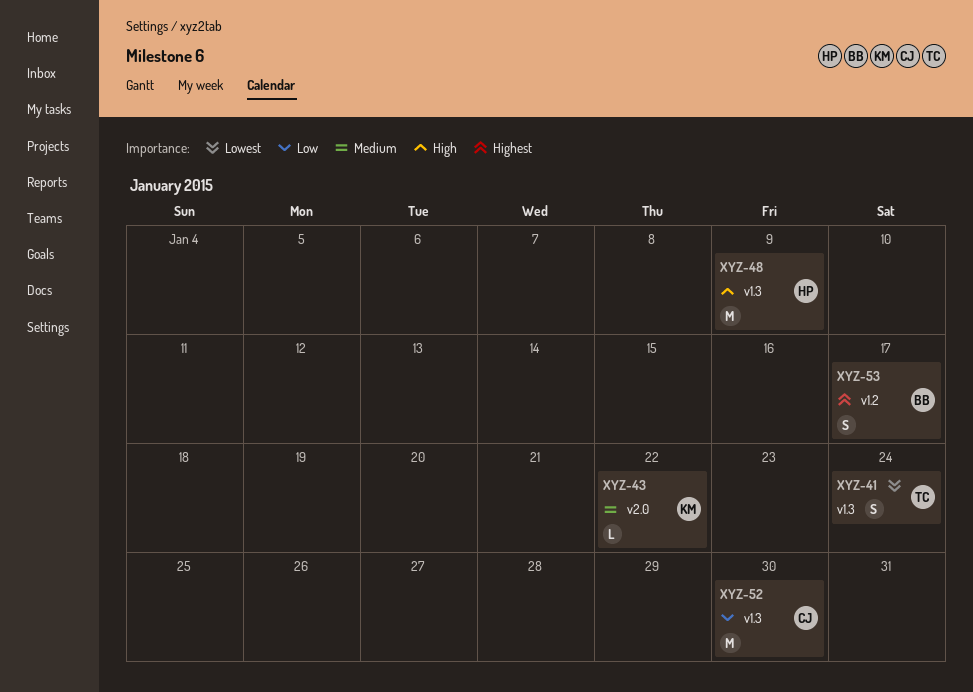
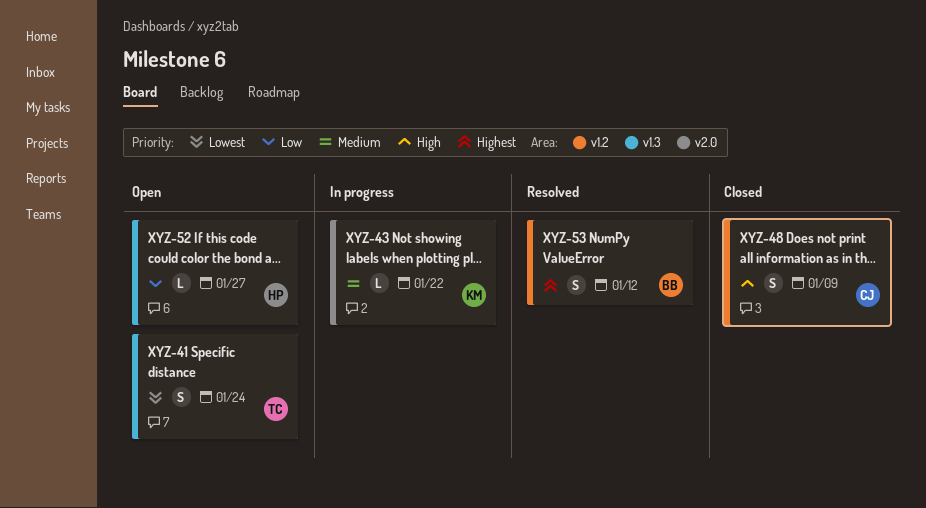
XYZ-48, owner: HP -> CJ
XYZ-48, label: v1.3 -> v1.2
XYZ-48, estimate: M -> S
XYZ-52, owner: CJ -> HP
XYZ-52, estimate: M -> L
XYZ-52, due: Jan 30 -> Jan 27
XYZ-53, due: Jan 17 -> Jan 12

